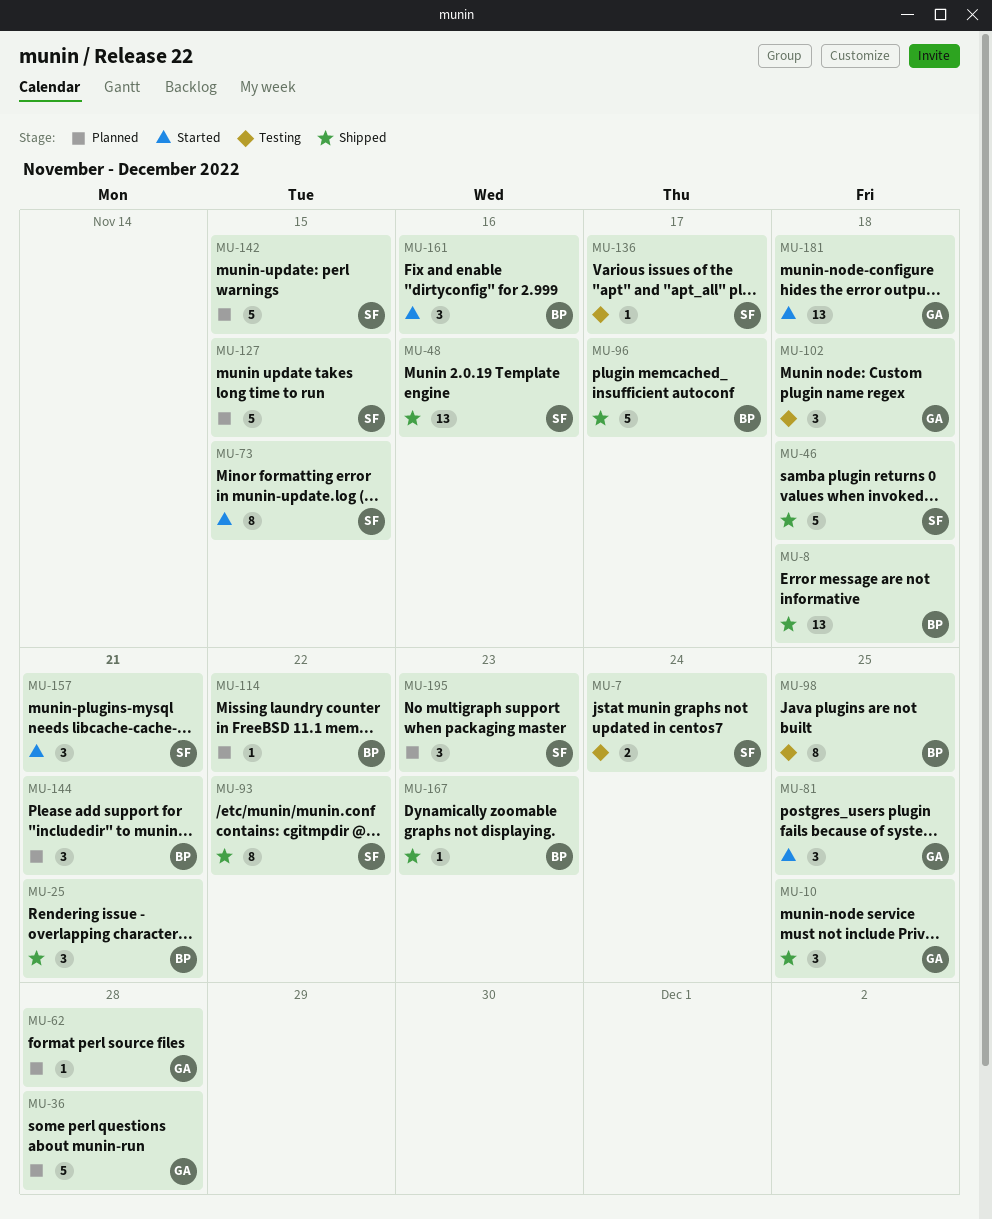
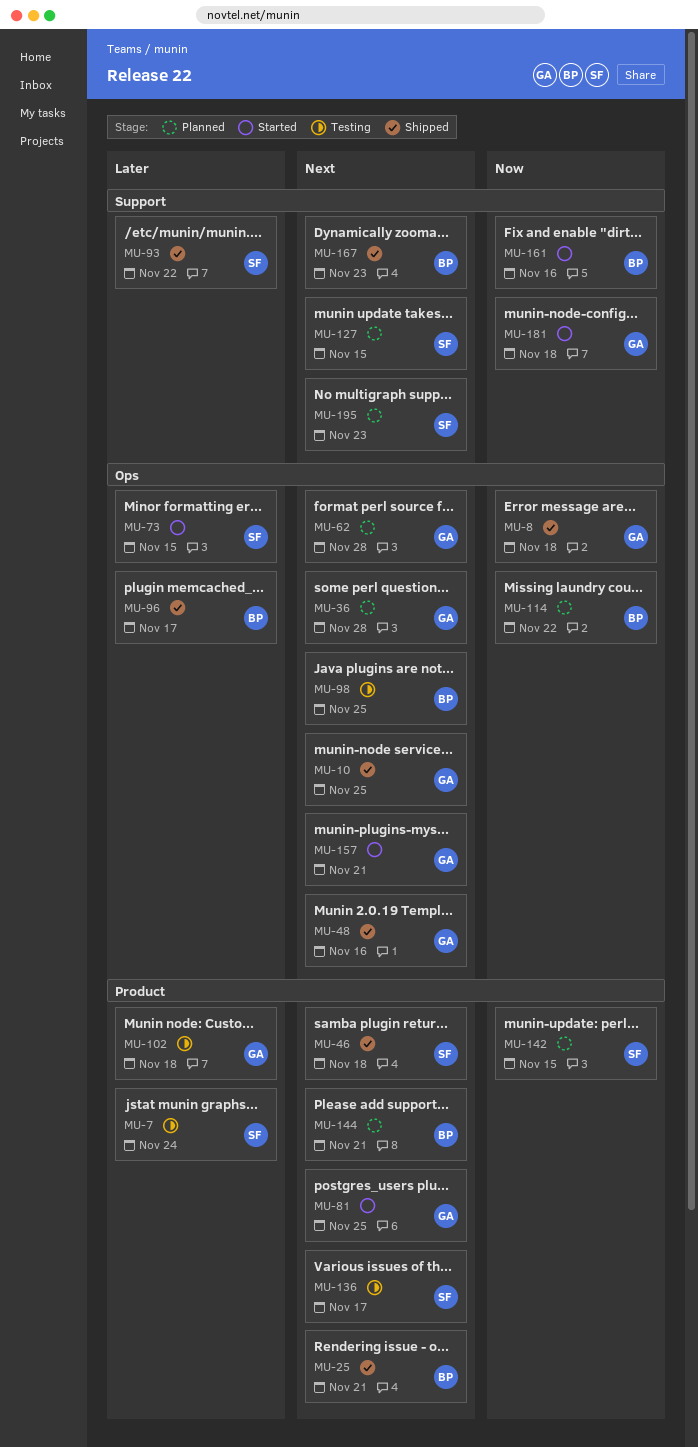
MU-8, owner: BP -> GA
MU-48, owner: SF -> GA
MU-157, owner: SF -> GA

